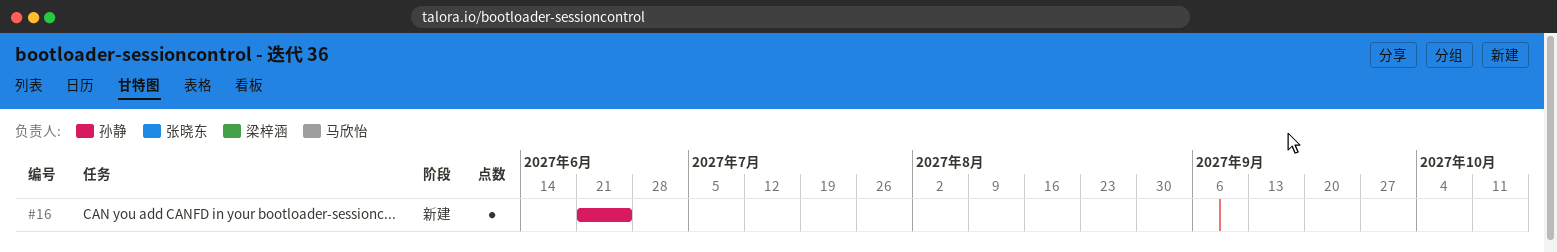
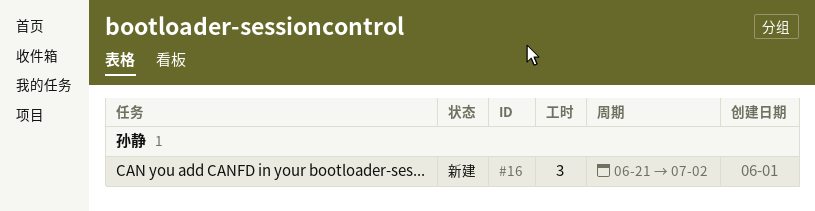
#16, estimate: 1 -> 3
#16, due: Jun 25 -> Jul 2

